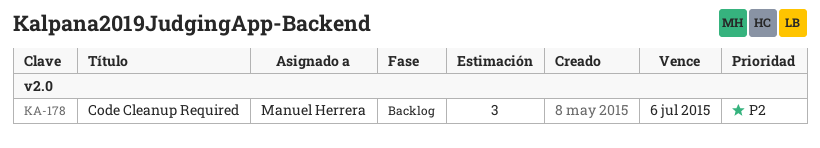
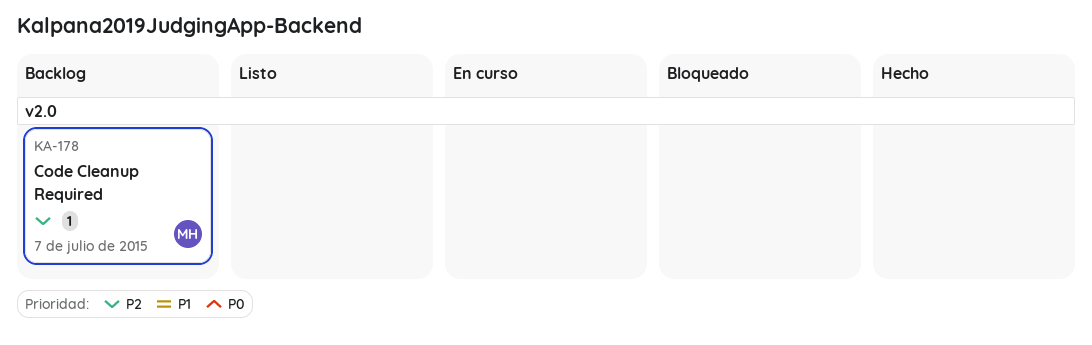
KA-178, estimate: 3 -> 1
KA-178, due: Jul 6 -> Jul 7

